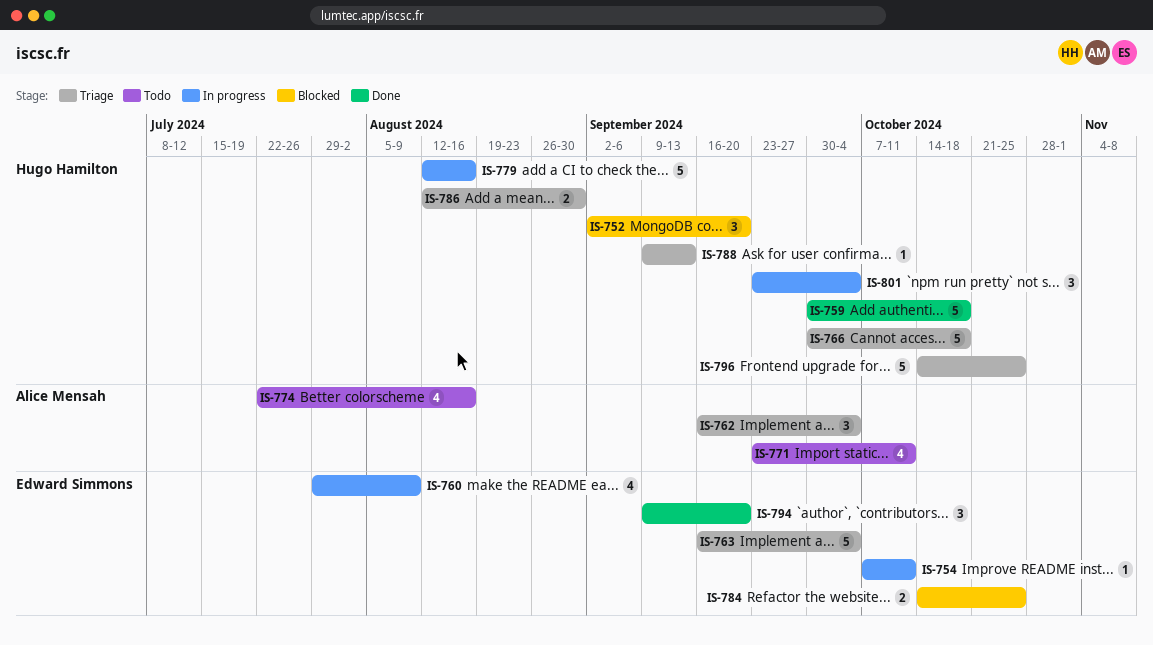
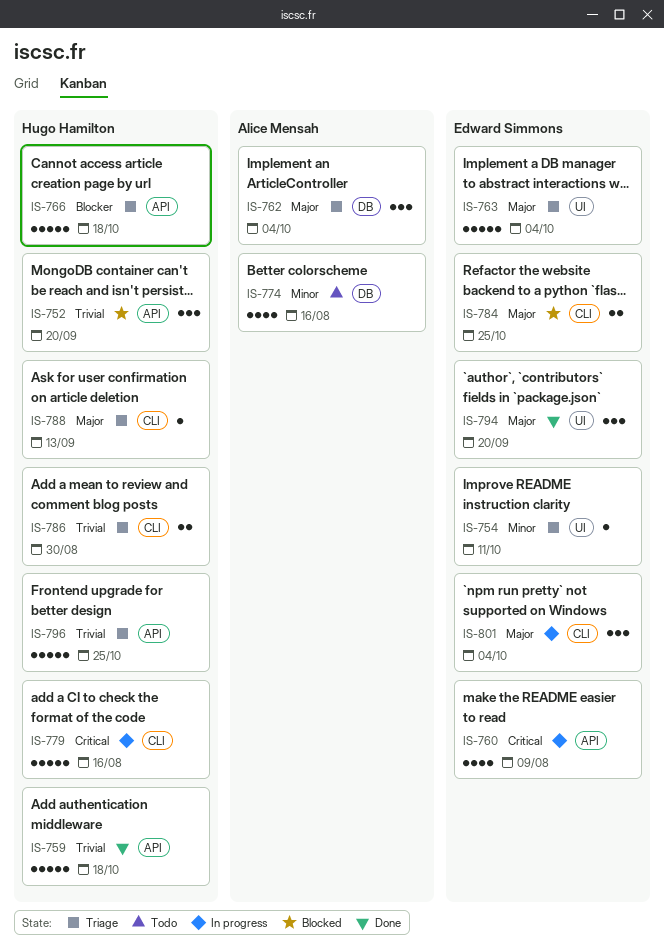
IS-754, status: In progress -> Triage
IS-771: present -> none
IS-801, owner: Hugo Hamilton -> Edward Simmons

